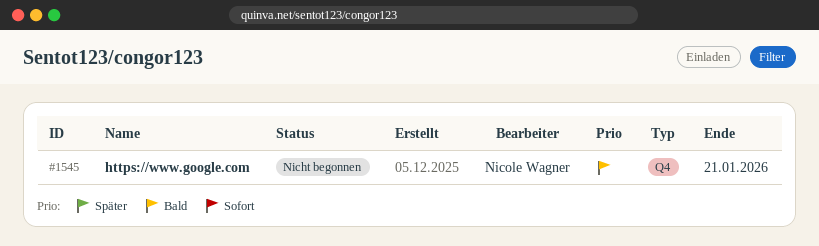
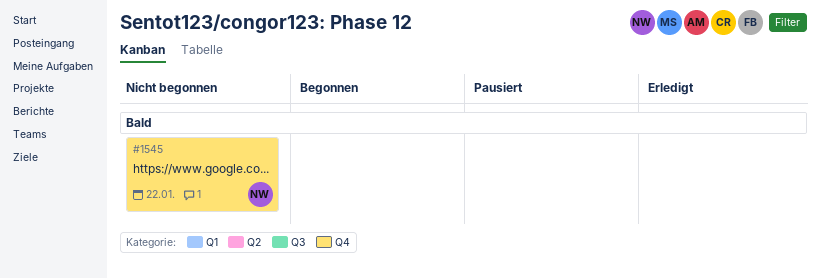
#1545, due: Jan 21 -> Jan 22

